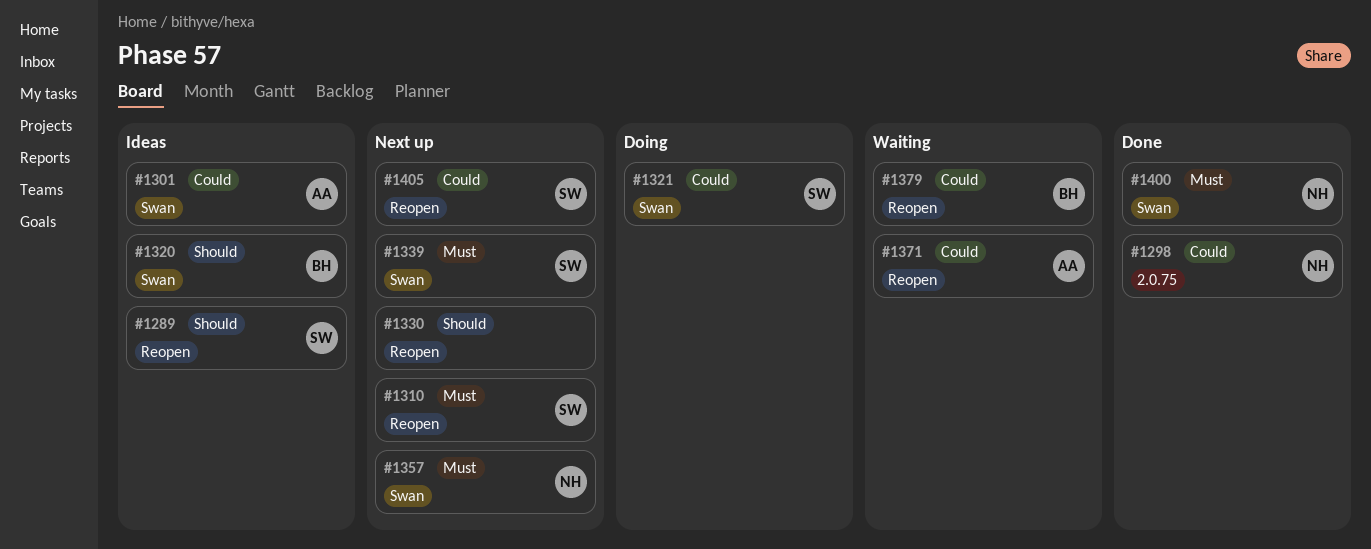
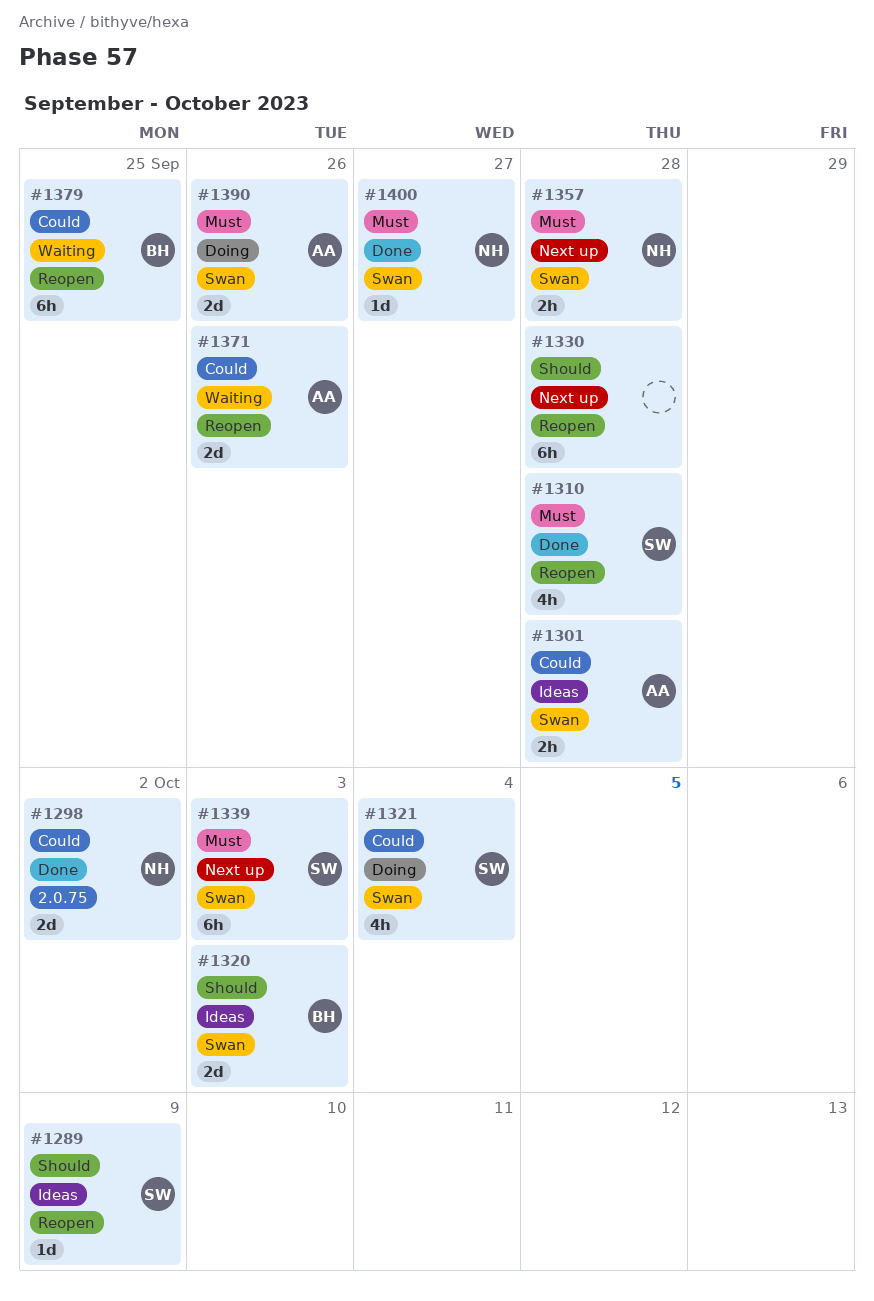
#1310, status: Next up -> Done
#1390: none -> present
#1405: present -> none

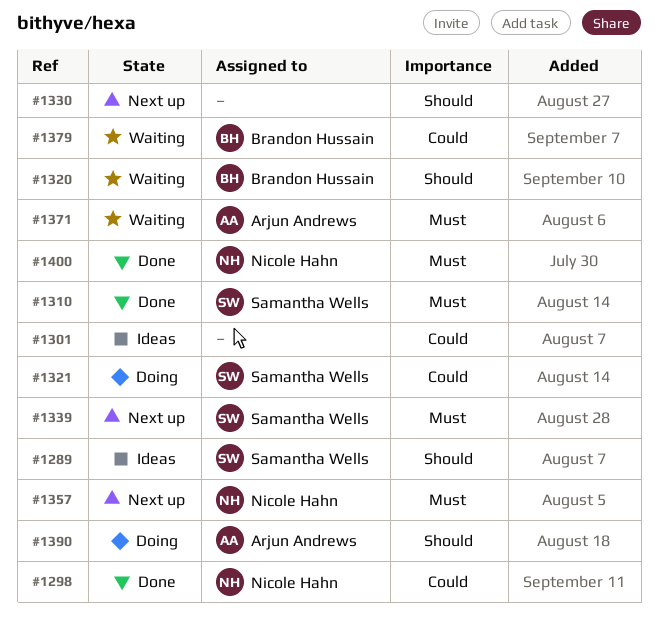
#1301, owner: Arjun Andrews -> none
#1320, status: Ideas -> Waiting
#1371, priority: Could -> Must
#1390, priority: Must -> Should

